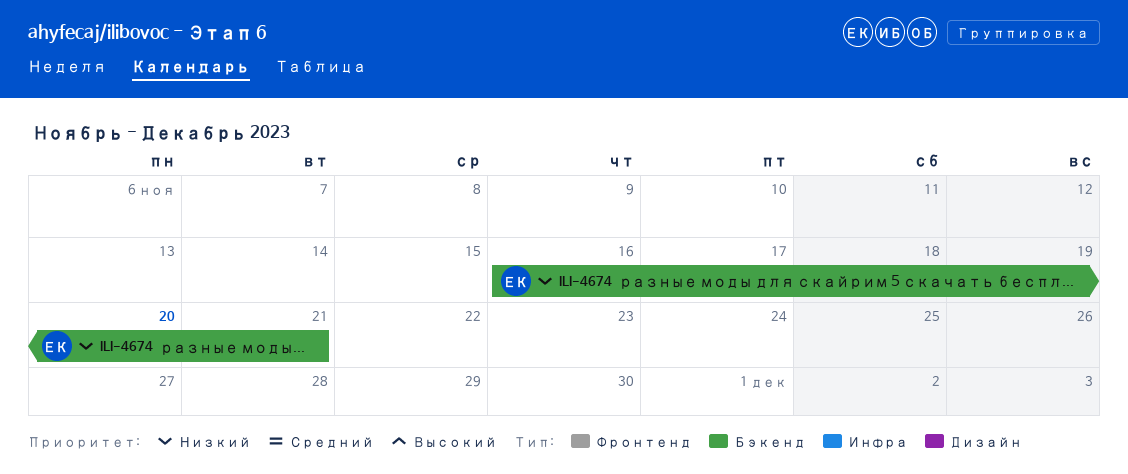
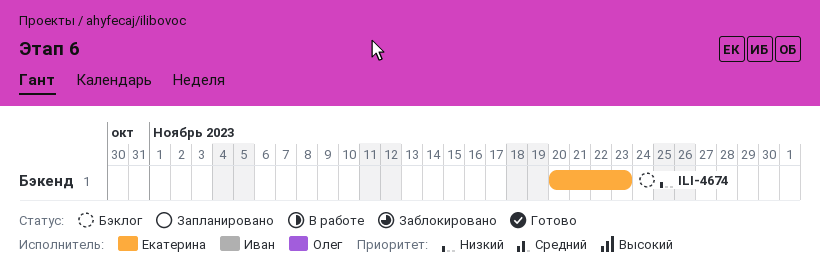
ILI-4674, start: Nov 16 -> Nov 20
ILI-4674, due: Nov 21 -> Nov 23

